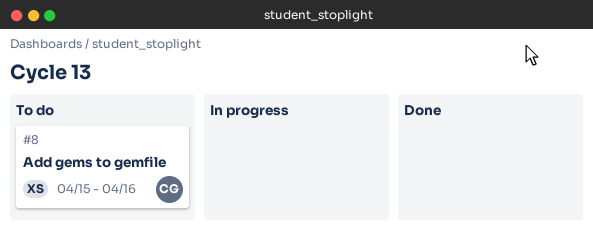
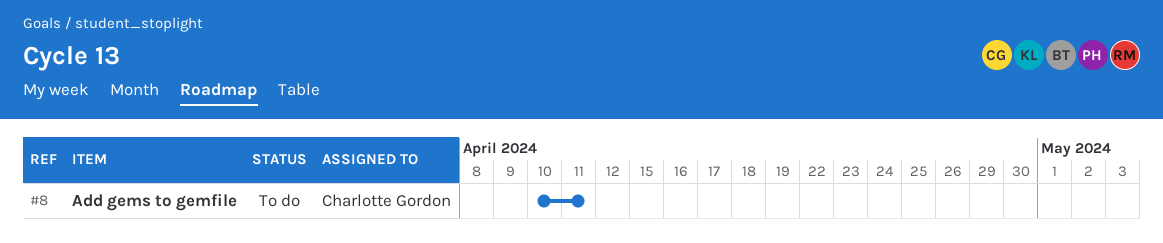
#8, start: Apr 15 -> Apr 10
#8, due: Apr 16 -> Apr 11

